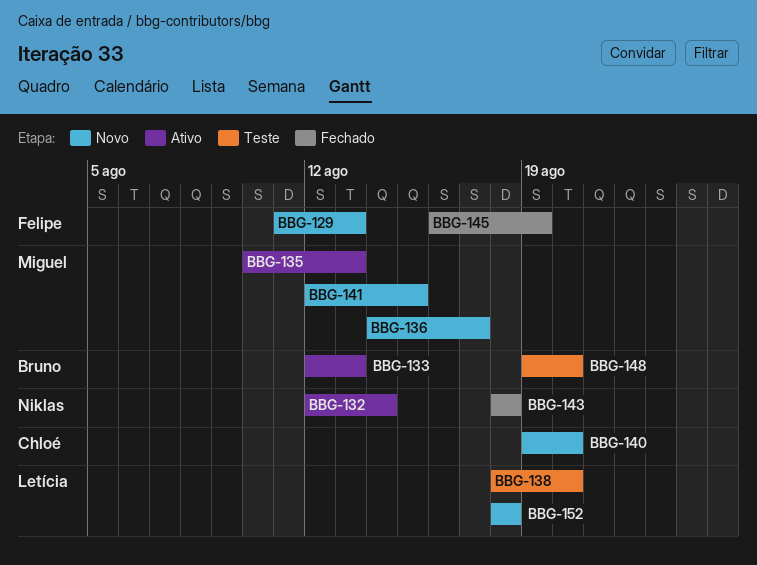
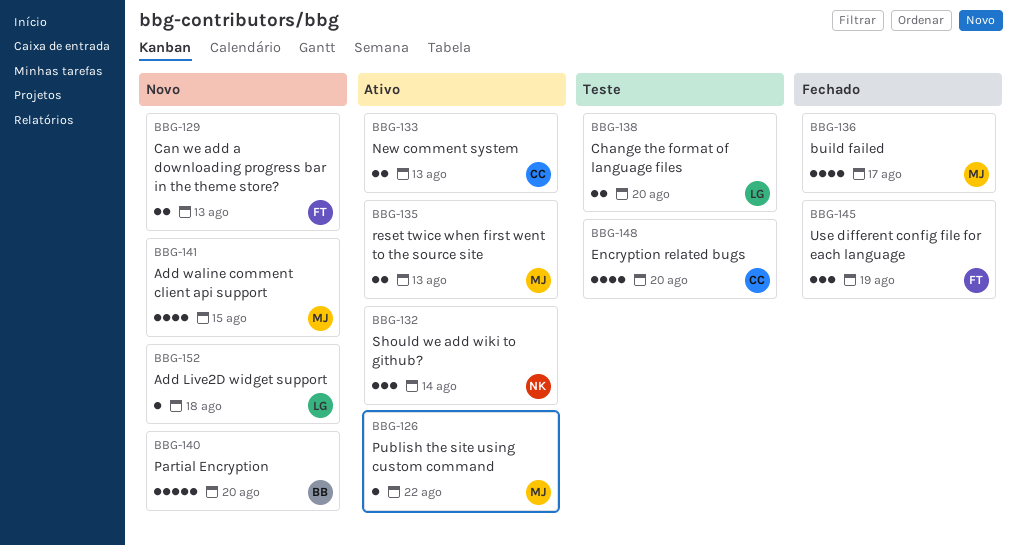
BBG-126: none -> present
BBG-133, owner: Bruno -> Chloé
BBG-136, status: Novo -> Fechado
BBG-140, owner: Chloé -> Bruno
BBG-143: present -> none
BBG-148, owner: Bruno -> Chloé

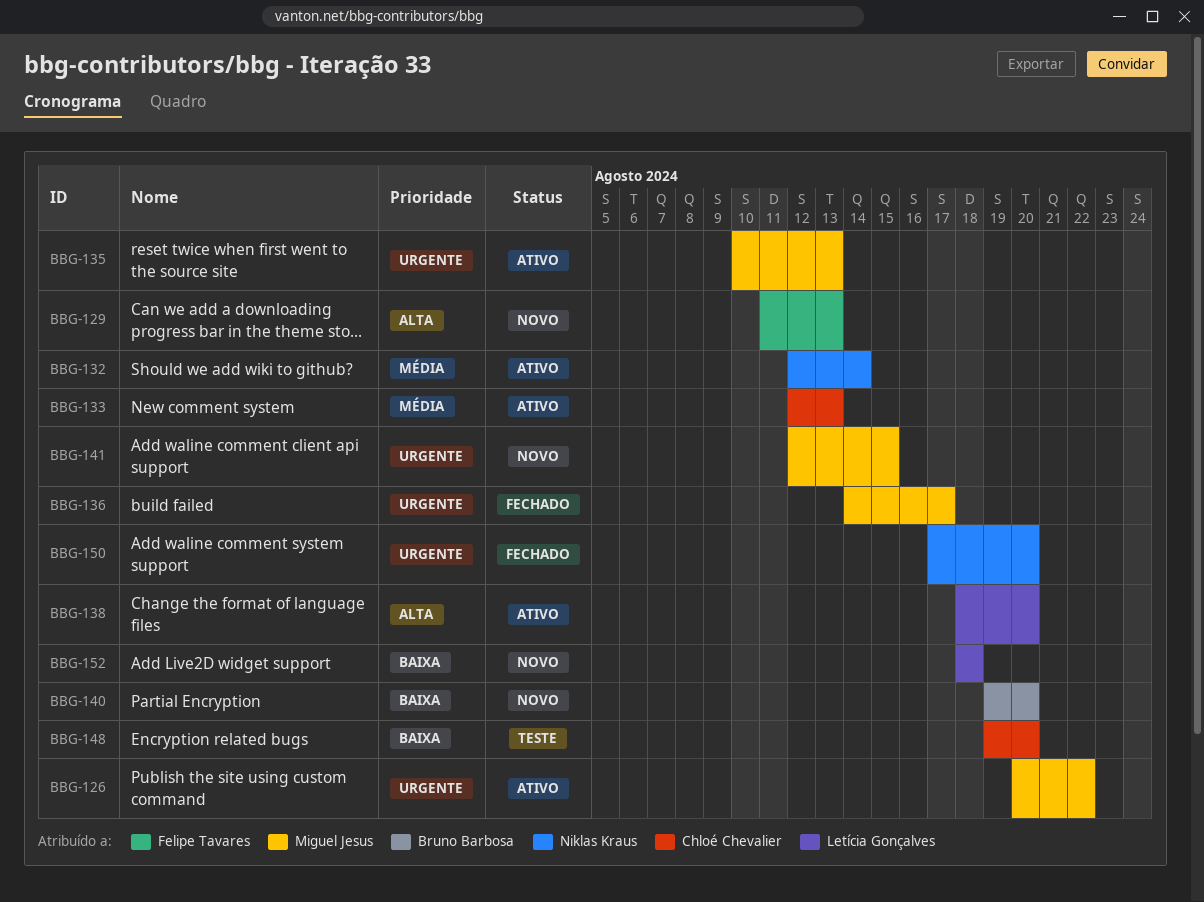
BBG-138, status: Teste -> Ativo
BBG-145: present -> none
BBG-150: none -> present

